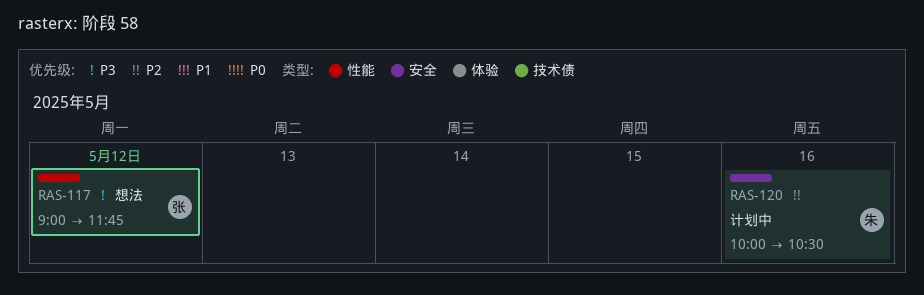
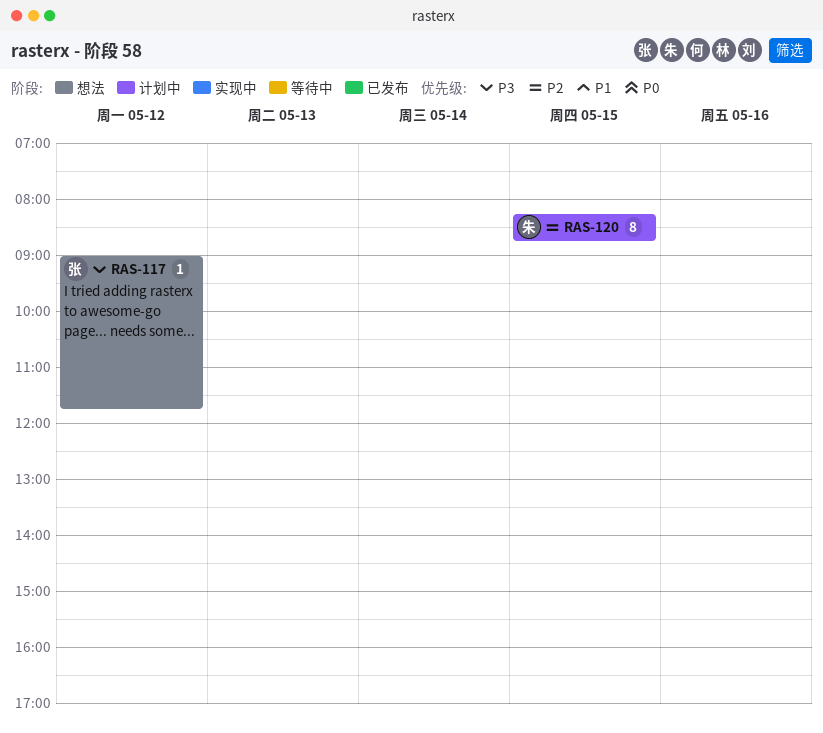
RAS-120, day: May 16 -> May 15
RAS-120, begins: 10:00 -> 08:15
RAS-120, ends: 10:30 -> 08:45

